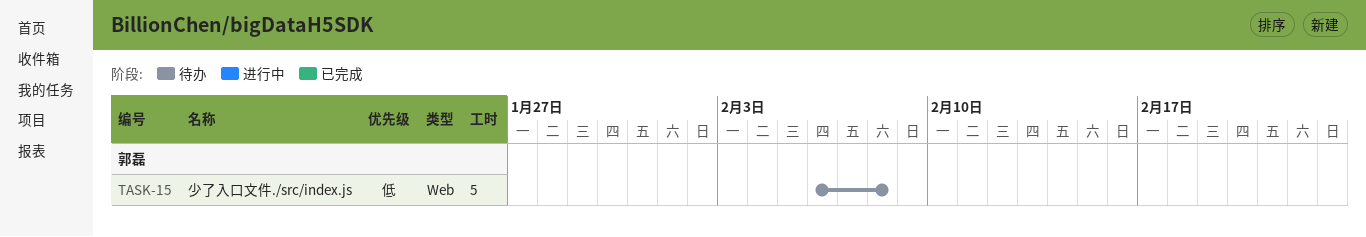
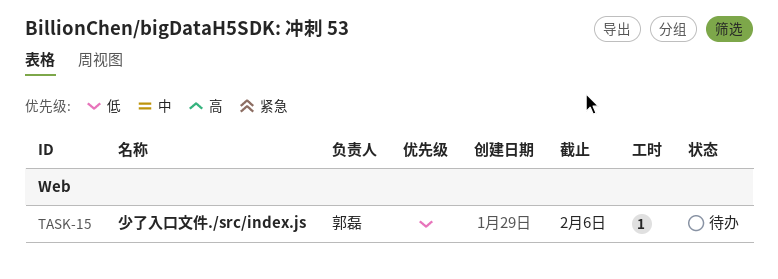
TASK-15, estimate: 5 -> 1
TASK-15, due: Feb 8 -> Feb 6

